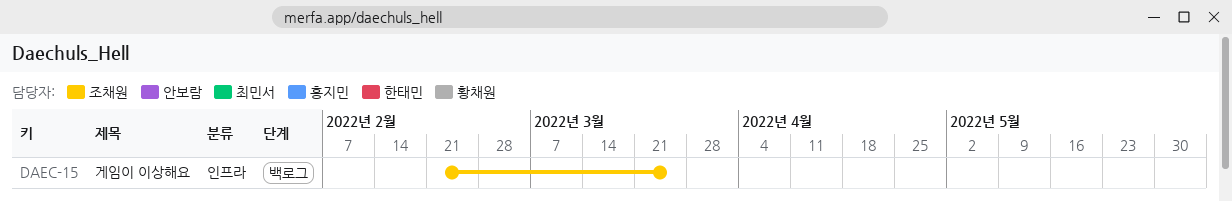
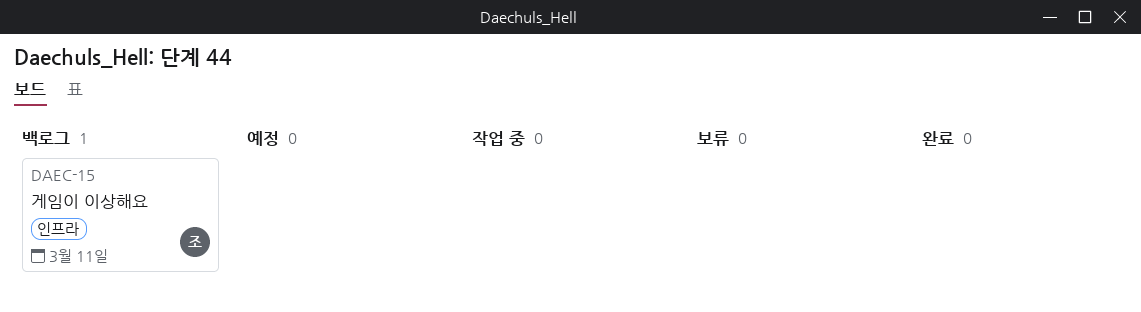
DAEC-15, due: Mar 25 -> Mar 11

